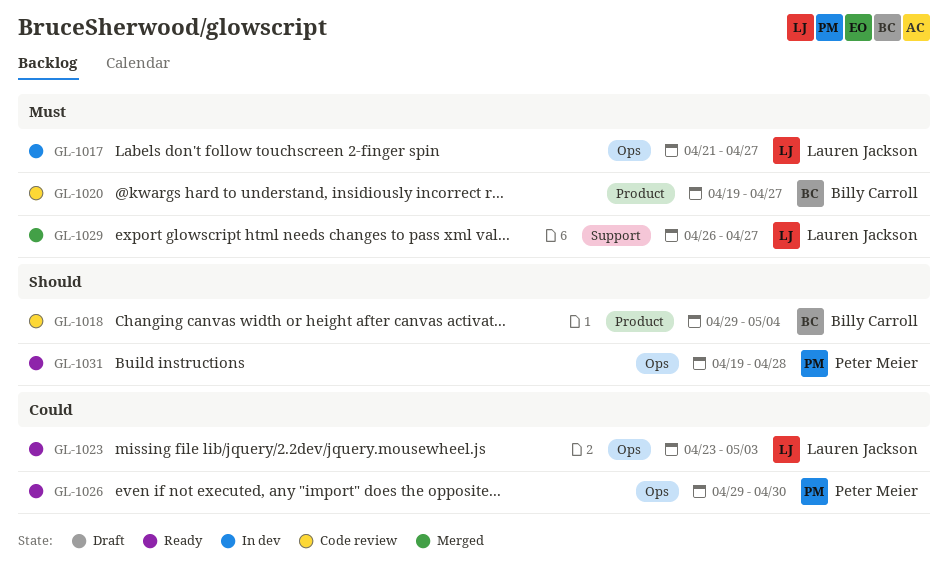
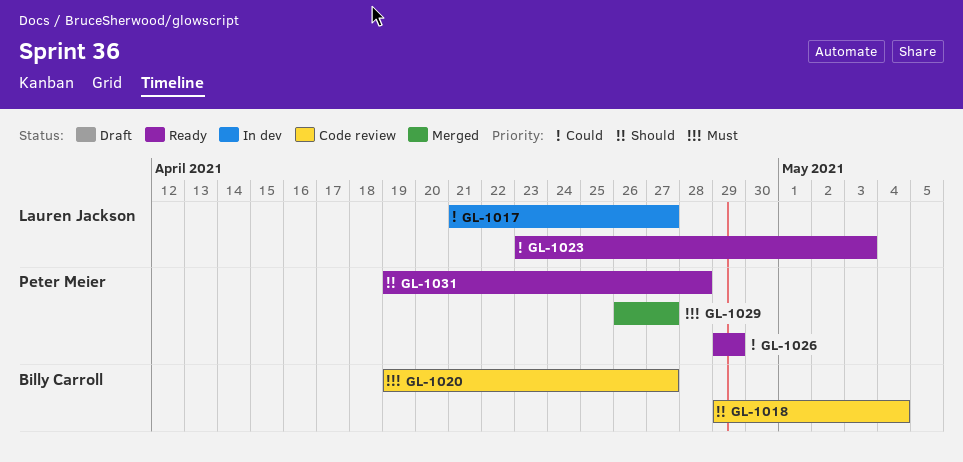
GL-1017, priority: Must -> Could
GL-1026, due: Apr 30 -> Apr 29
GL-1029, owner: Lauren Jackson -> Peter Meier

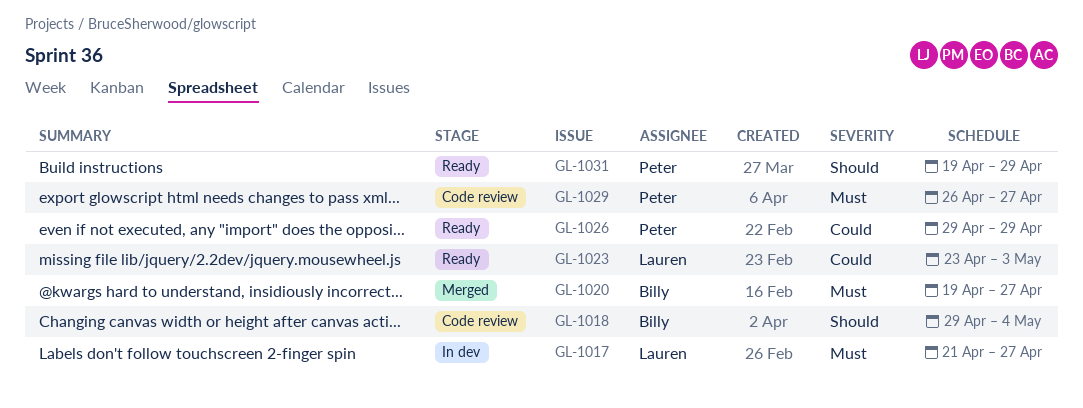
GL-1017, priority: Could -> Must
GL-1020, status: Code review -> Merged
GL-1029, status: Merged -> Code review
GL-1031, due: Apr 28 -> Apr 29

